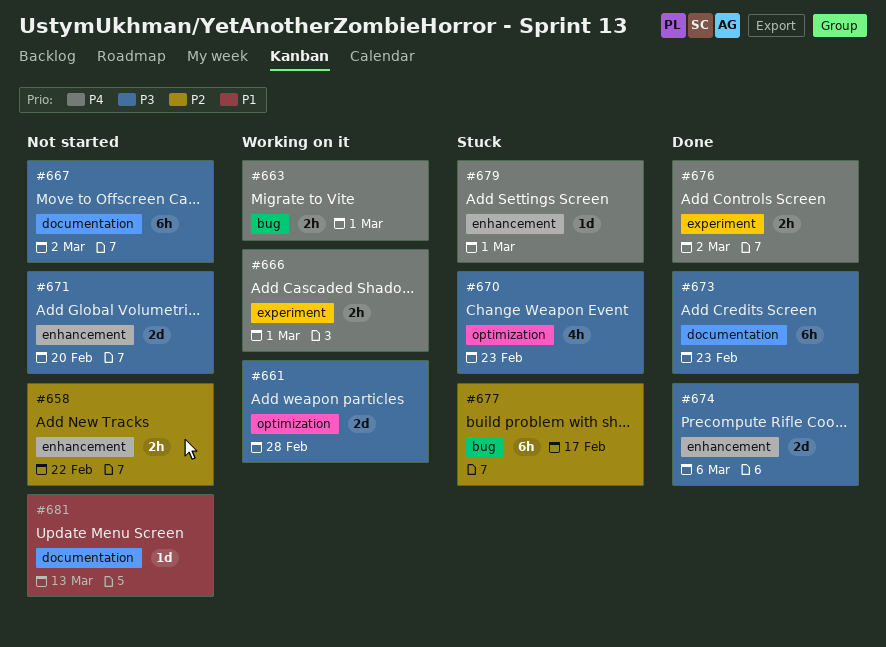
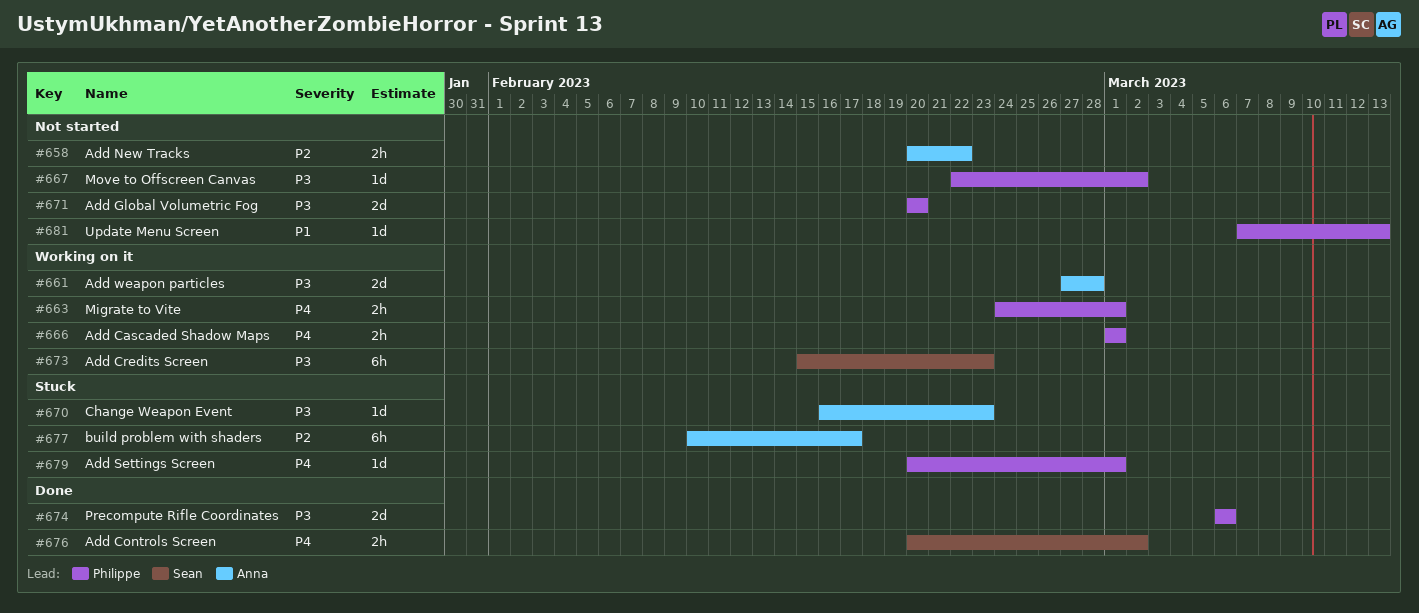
#667, estimate: 6h -> 1d
#670, estimate: 4h -> 1d
#673, status: Done -> Working on it

